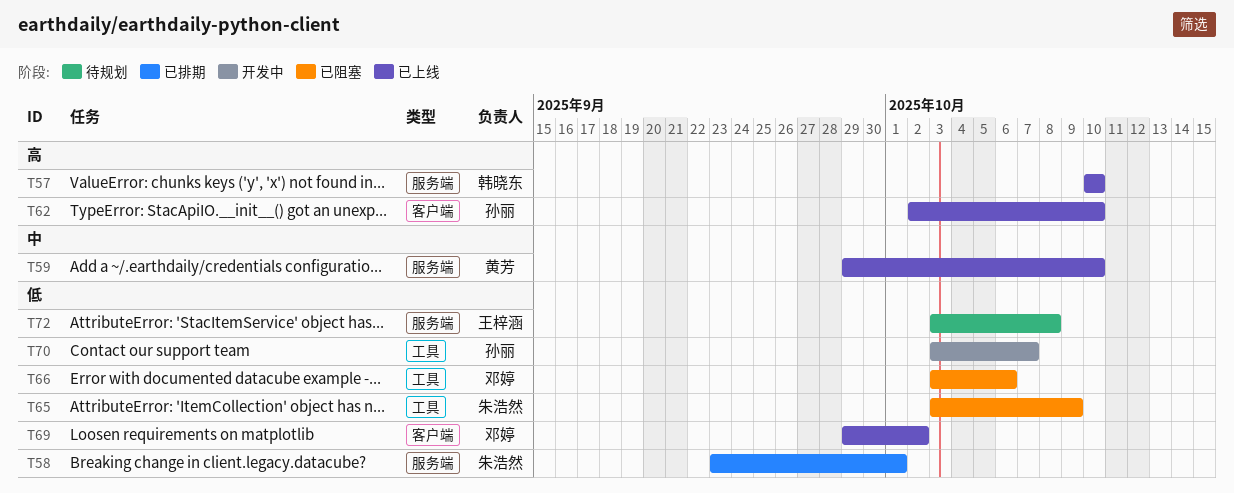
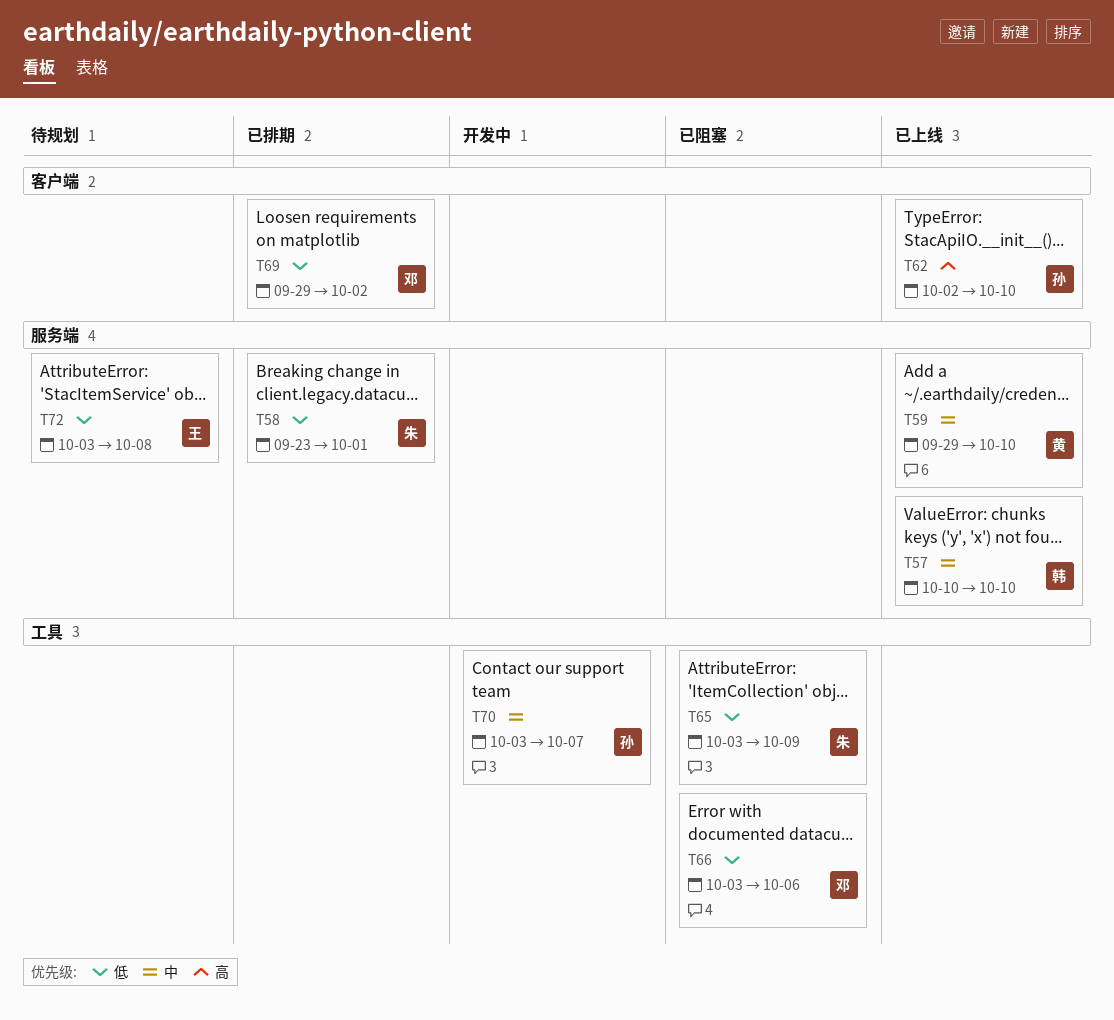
T57, priority: 高 -> 中
T69, status: 已上线 -> 已排期
T70, priority: 低 -> 中

